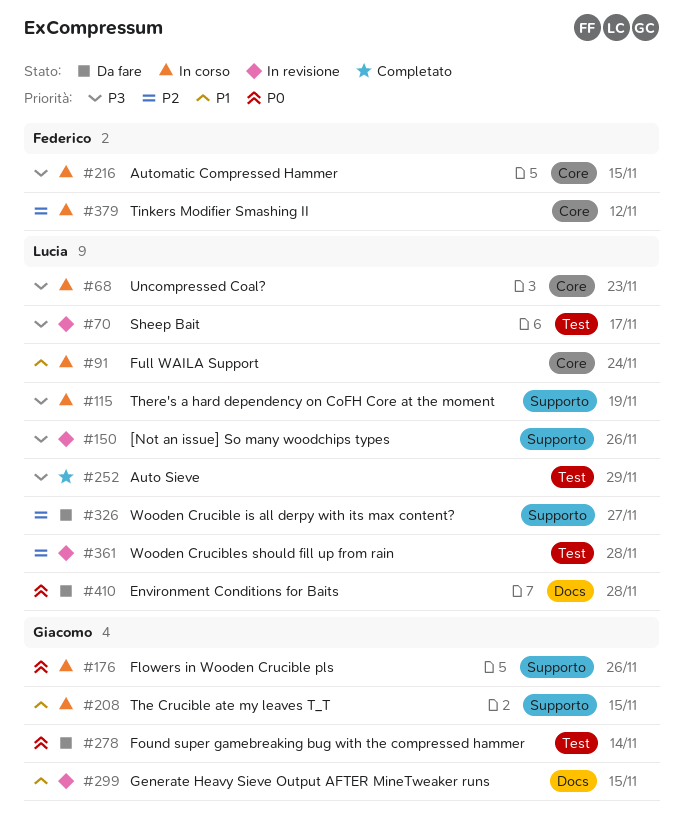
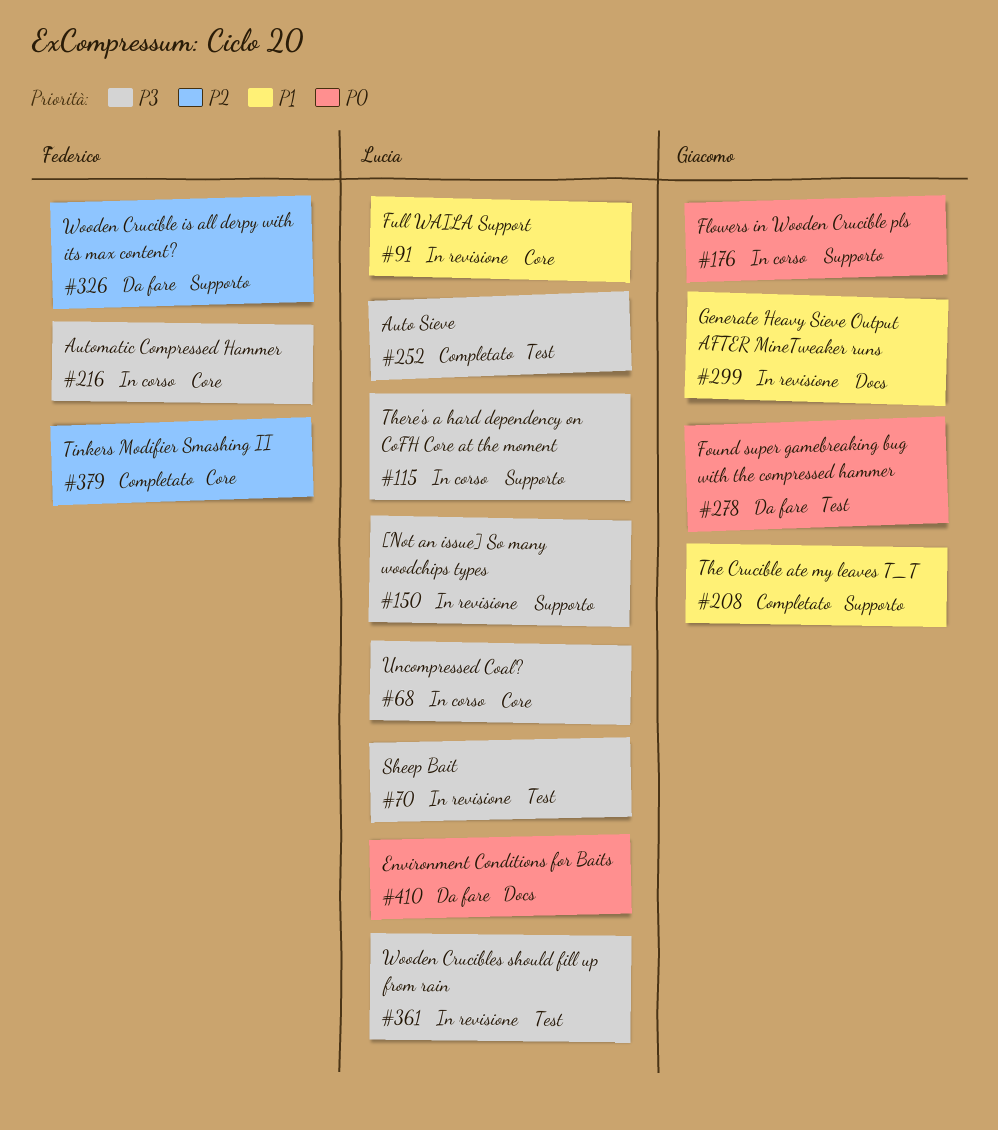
#91, status: In corso -> In revisione
#208, status: In corso -> Completato
#326, owner: Lucia -> Federico
#361, priority: P2 -> P3
#379, status: In corso -> Completato

